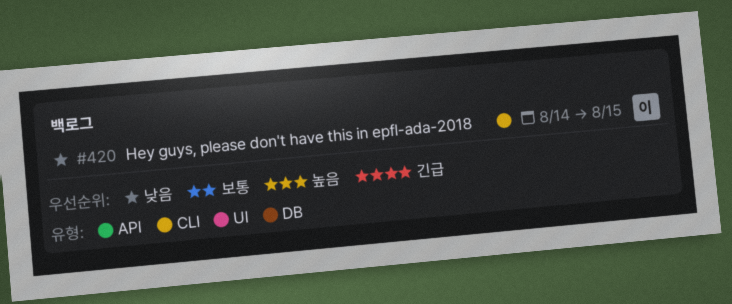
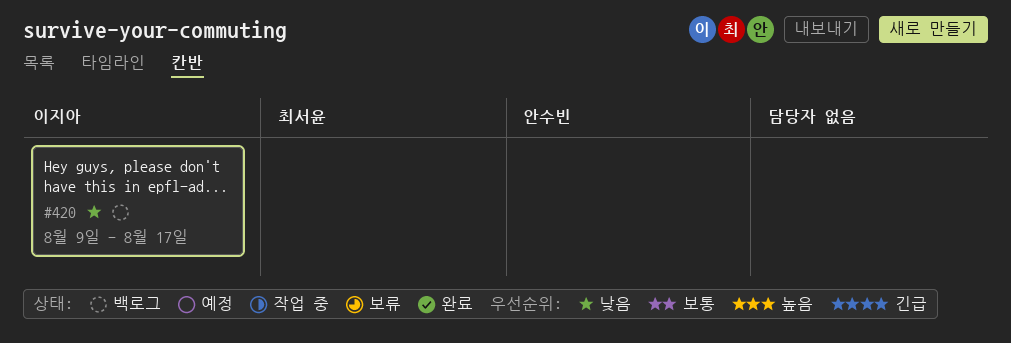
#420, start: Aug 14 -> Aug 9
#420, due: Aug 15 -> Aug 17

